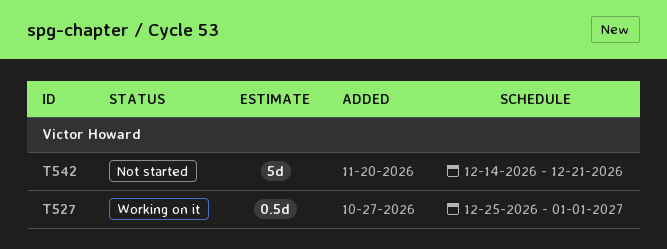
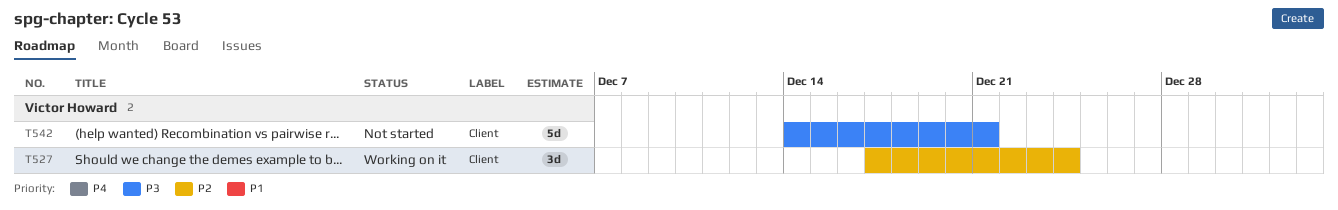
T527, estimate: 0.5d -> 3d
T527, start: Dec 25 -> Dec 17
T527, due: Jan 1 -> Dec 24

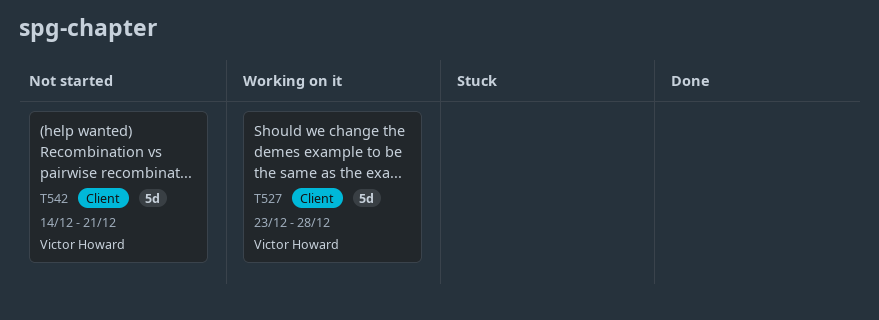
T527, estimate: 3d -> 5d
T527, start: Dec 17 -> Dec 23
T527, due: Dec 24 -> Dec 28

